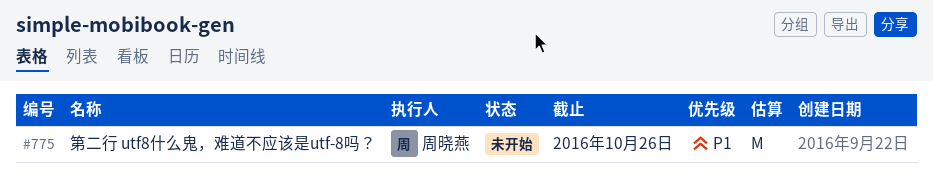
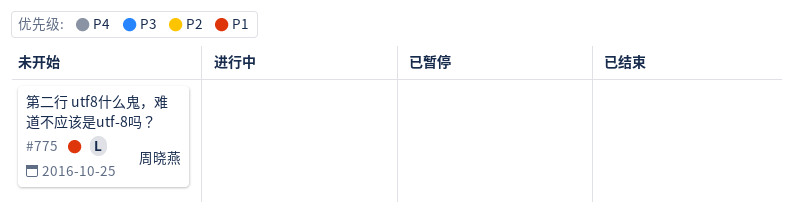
#775, estimate: M -> L
#775, due: Oct 26 -> Oct 25

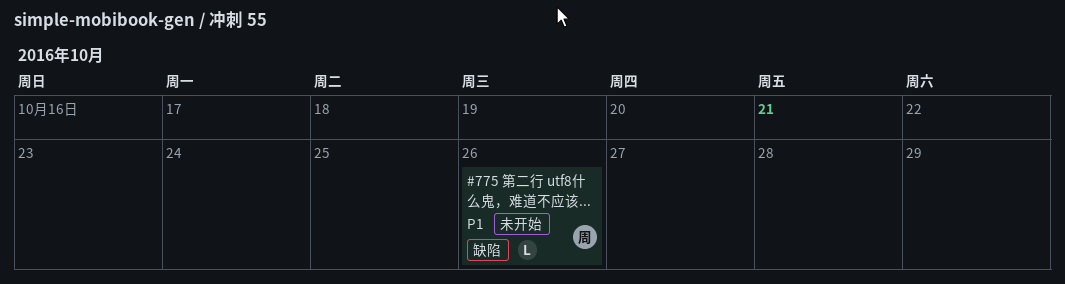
#775, due: Oct 25 -> Oct 26

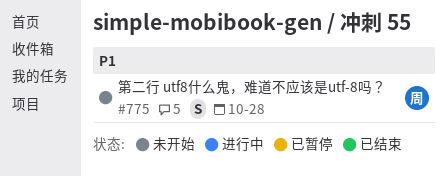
#775, estimate: L -> S
#775, due: Oct 26 -> Oct 28

